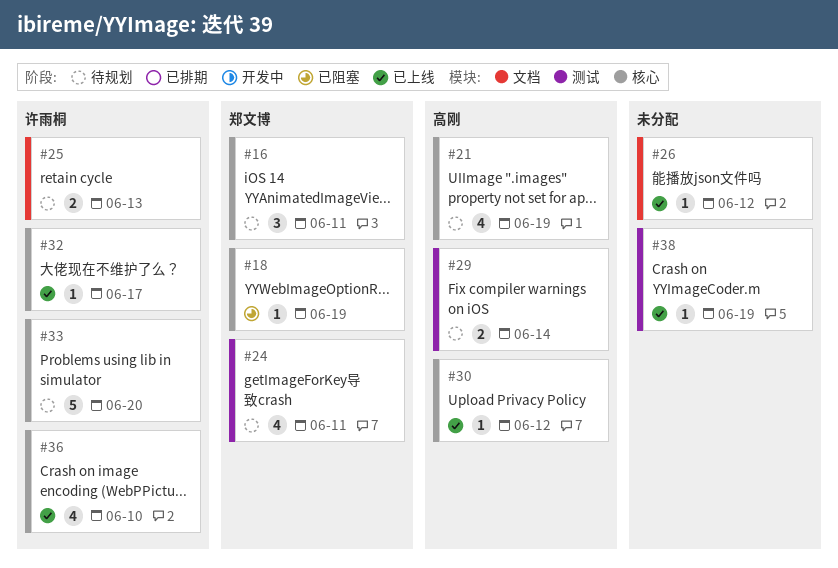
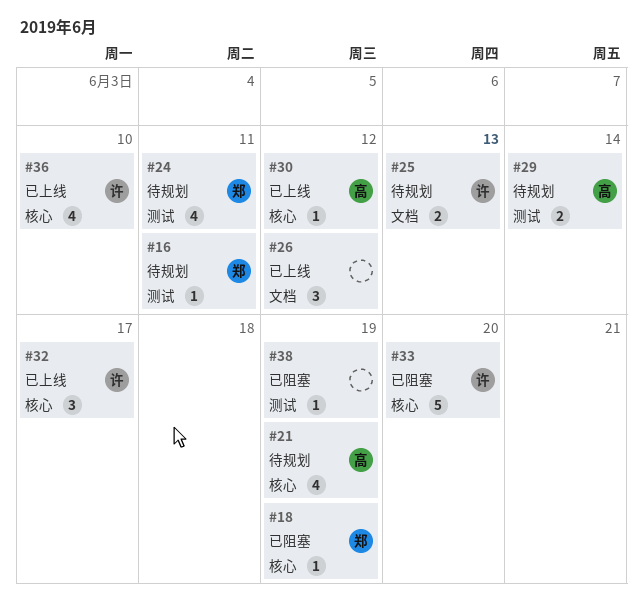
#16, label: 核心 -> 测试
#16, estimate: 3 -> 1
#26, estimate: 1 -> 3
#32, estimate: 1 -> 3
#33, status: 待规划 -> 已阻塞
#38, status: 已上线 -> 已阻塞

